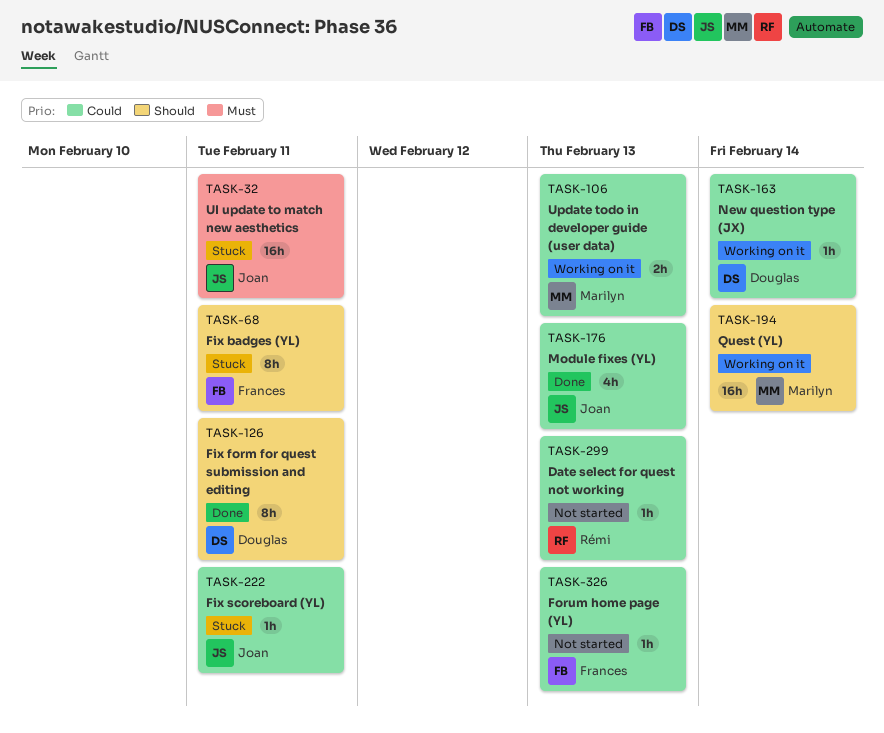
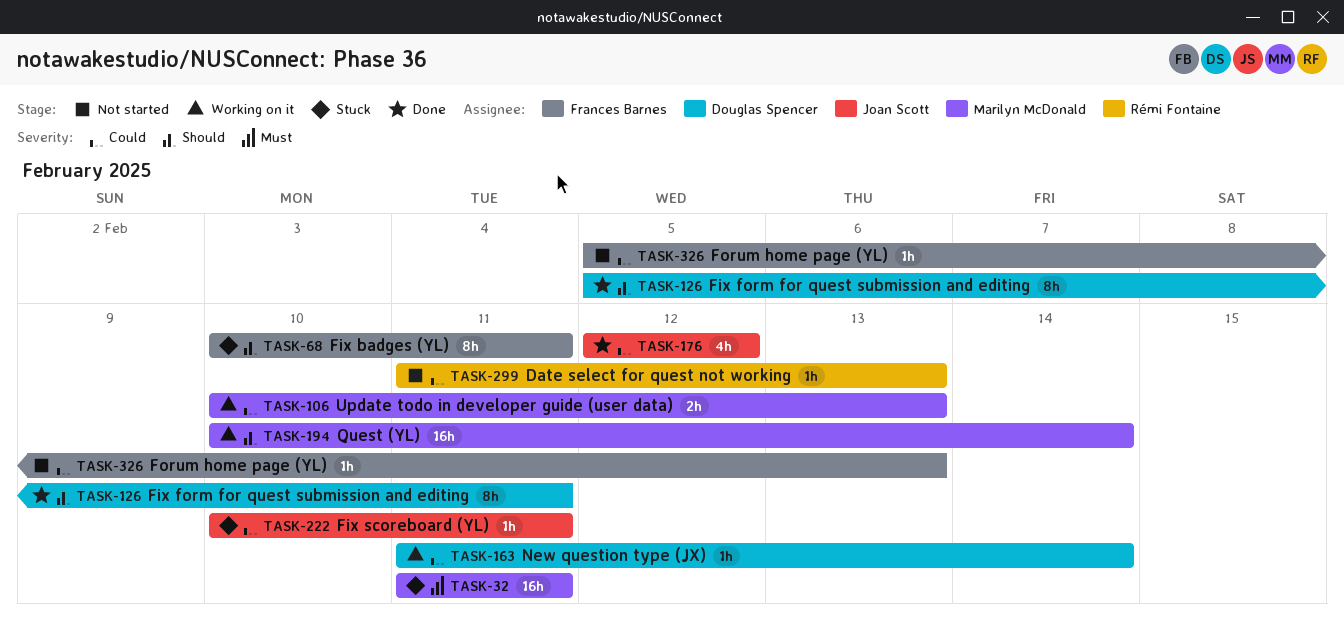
TASK-32, owner: Joan Scott -> Marilyn McDonald
TASK-176, due: Feb 13 -> Feb 12

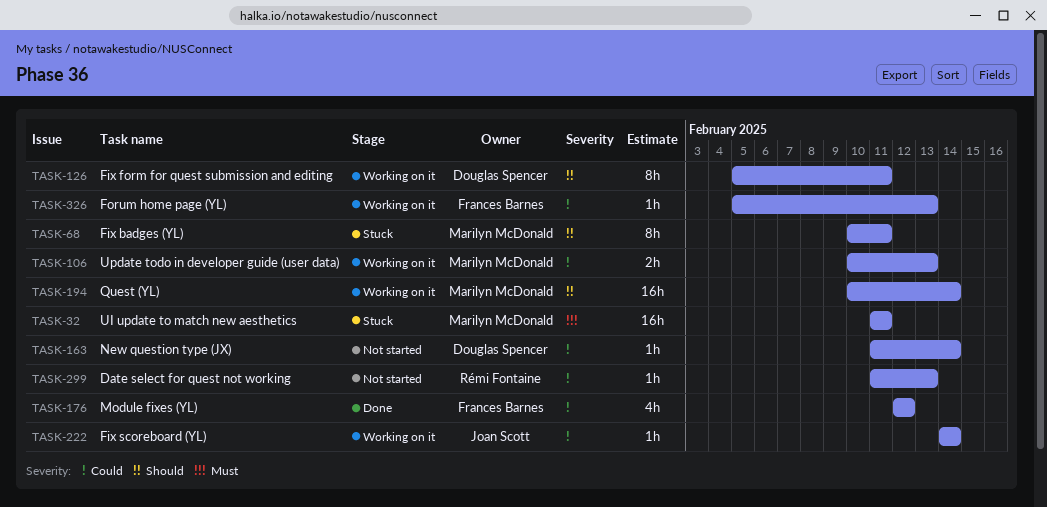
TASK-68, owner: Frances Barnes -> Marilyn McDonald
TASK-126, status: Done -> Working on it
TASK-163, status: Working on it -> Not started
TASK-176, owner: Joan Scott -> Frances Barnes
TASK-222, status: Stuck -> Working on it
TASK-222, start: Feb 10 -> Feb 14
TASK-222, due: Feb 11 -> Feb 14
TASK-326, status: Not started -> Working on it

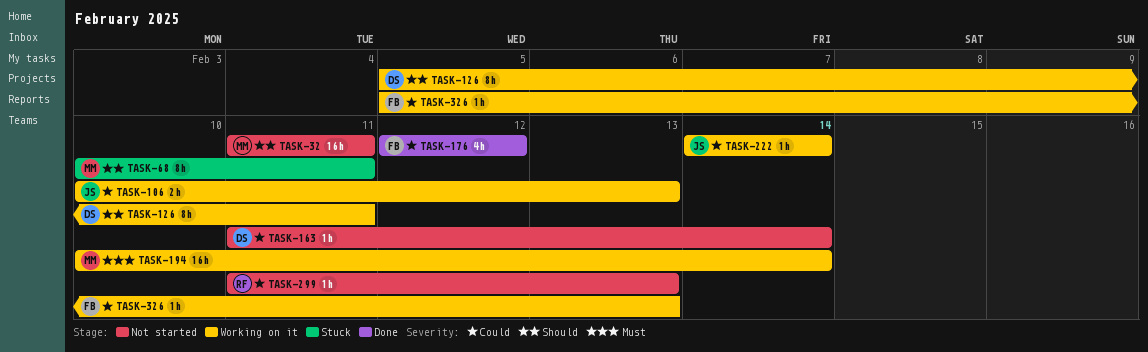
TASK-32, status: Stuck -> Not started
TASK-32, priority: Must -> Should
TASK-106, owner: Marilyn McDonald -> Joan Scott
TASK-194, priority: Should -> Must

